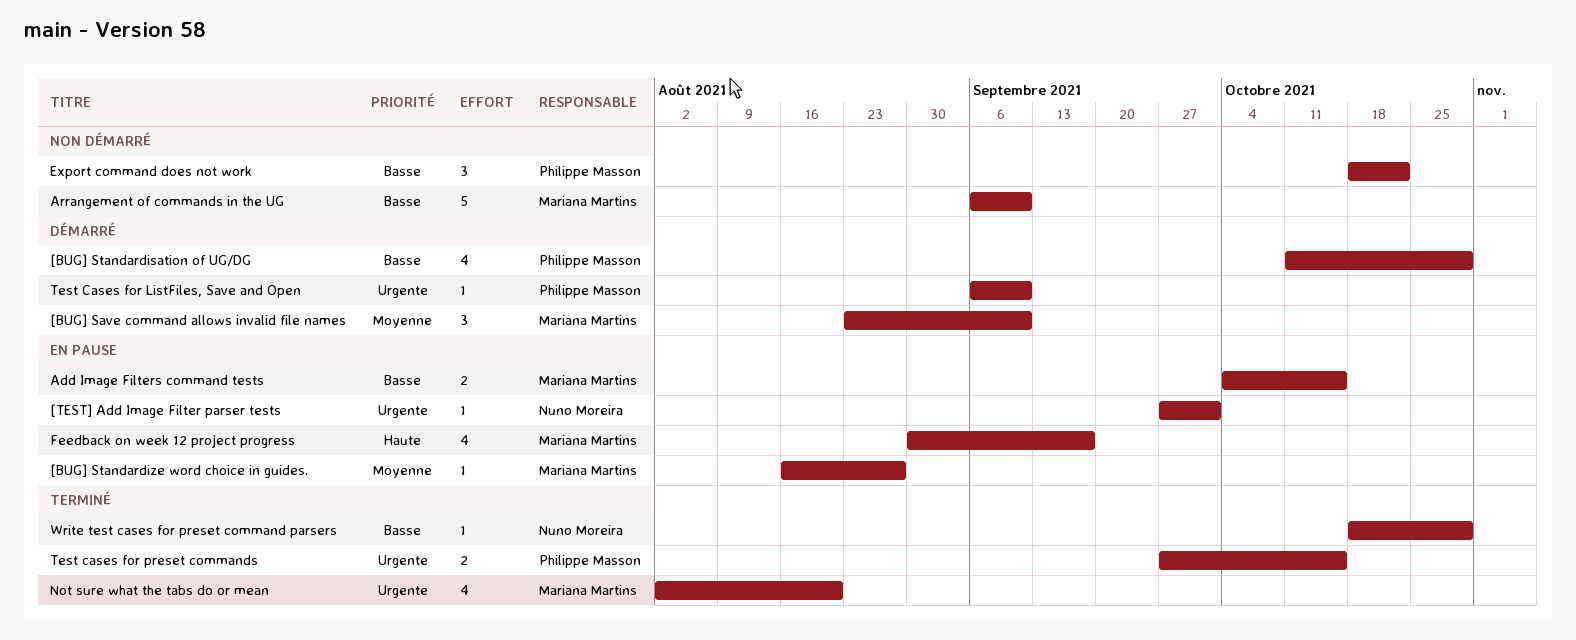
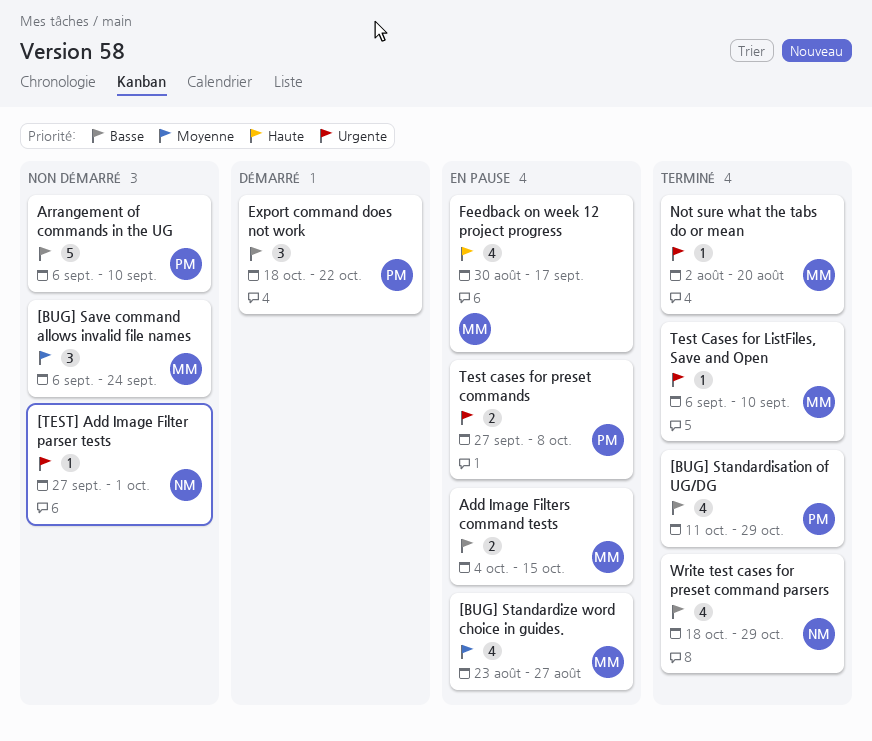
[BUG] Save command allows invalid file names, status: Démarré -> Non démarré
[BUG] Save command allows invalid file names, start: Aug 23 -> Sep 6
[BUG] Save command allows invalid file names, due: Sep 10 -> Sep 24
[BUG] Standardisation of UG/DG, status: Démarré -> Terminé
[BUG] Standardize word choice in guides., estimate: 1 -> 4
[BUG] Standardize word choice in guides., start: Aug 16 -> Aug 23
[TEST] Add Image Filter parser tests, status: En pause -> Non démarré
Arrangement of commands in the UG, owner: Mariana Martins -> Philippe Masson
Export command does not work, status: Non démarré -> Démarré
Not sure what the tabs do or mean, estimate: 4 -> 1
Test Cases for ListFiles, Save and Open, status: Démarré -> Terminé
Test Cases for ListFiles, Save and Open, owner: Philippe Masson -> Mariana Martins
Test cases for preset commands, status: Terminé -> En pause
Test cases for preset commands, due: Oct 15 -> Oct 8
Write test cases for preset command parsers, estimate: 1 -> 4

